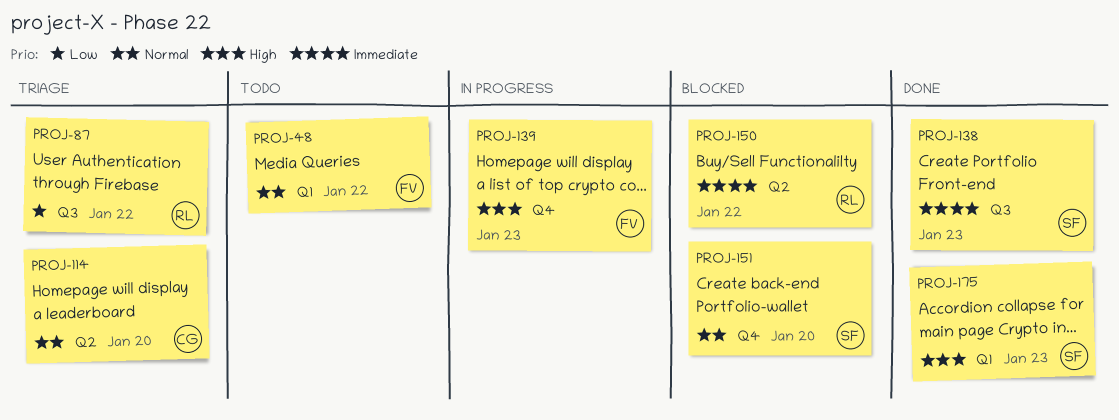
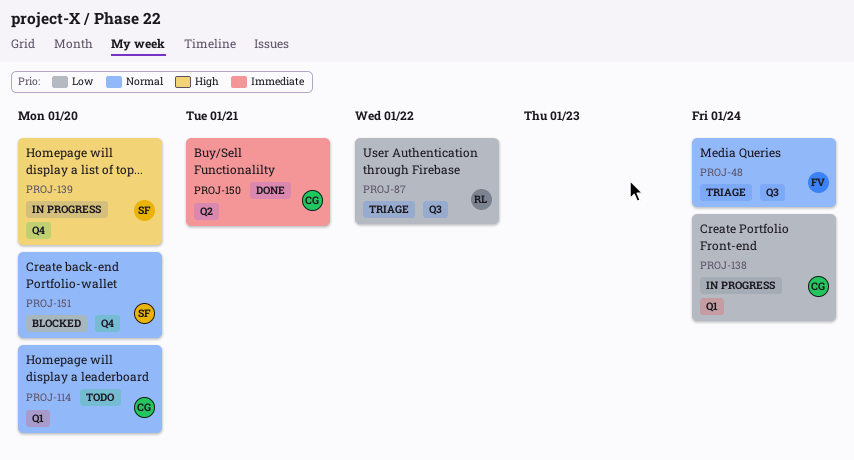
PROJ-48, status: Todo -> Triage
PROJ-48, label: Q1 -> Q3
PROJ-48, due: Jan 22 -> Jan 24
PROJ-114, status: Triage -> Todo
PROJ-114, label: Q2 -> Q1
PROJ-138, status: Done -> In progress
PROJ-138, owner: SF -> CG
PROJ-138, priority: Immediate -> Low
PROJ-138, label: Q3 -> Q1
PROJ-138, due: Jan 23 -> Jan 24
PROJ-139, owner: FV -> SF
PROJ-139, due: Jan 23 -> Jan 20
PROJ-150, status: Blocked -> Done
PROJ-150, owner: RL -> CG
PROJ-150, due: Jan 22 -> Jan 21
PROJ-175: present -> none

